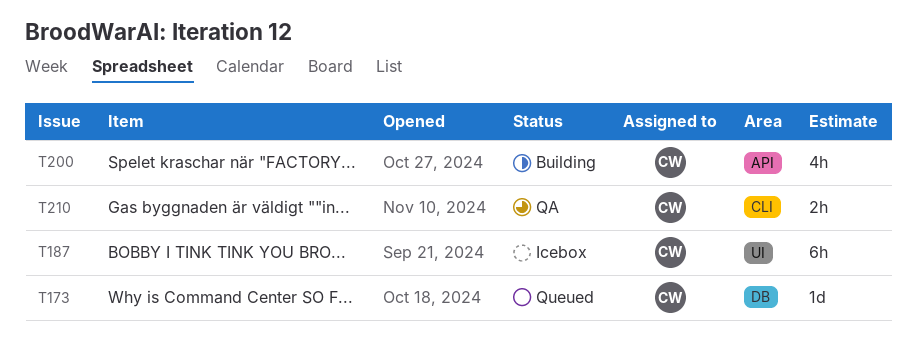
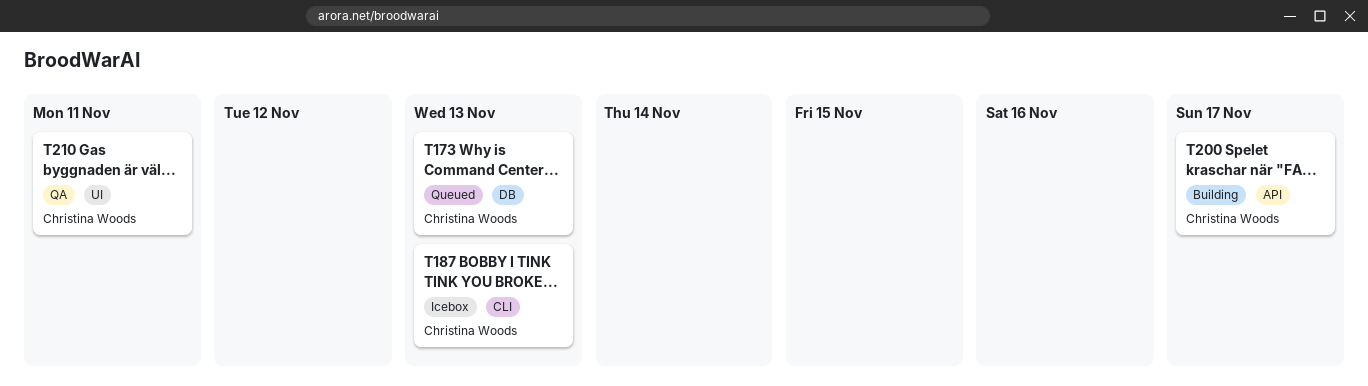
T187, label: UI -> CLI
T210, label: CLI -> UI

